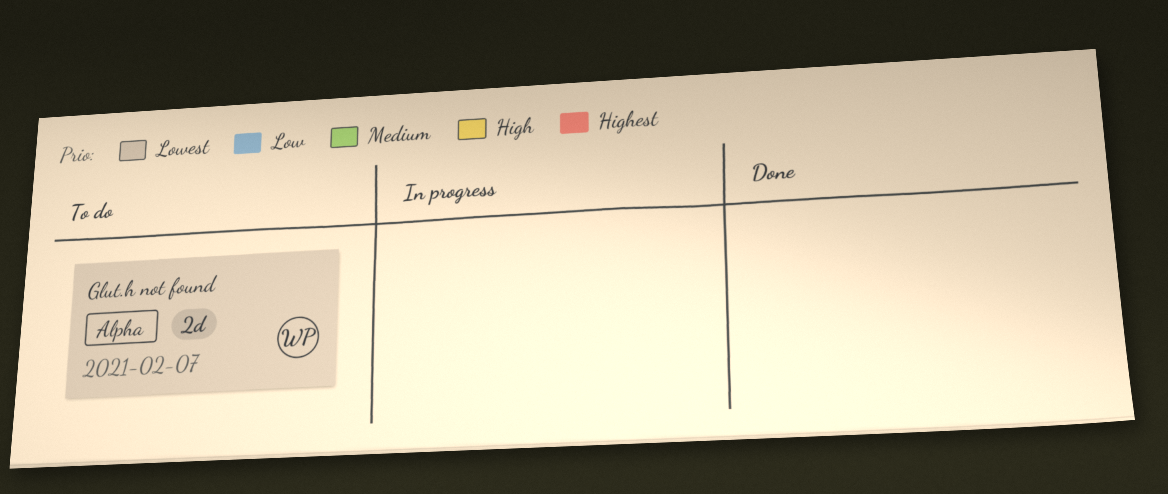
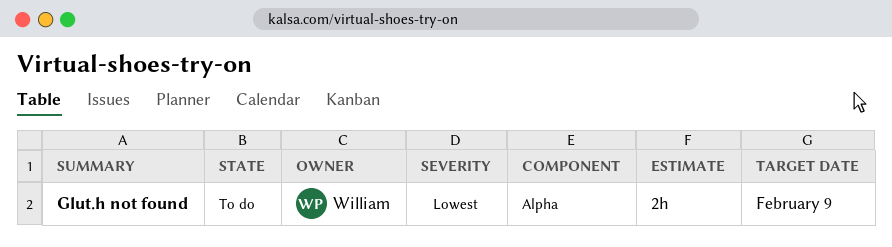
Glut.h not found, estimate: 2d -> 2h
Glut.h not found, due: Feb 7 -> Feb 9

